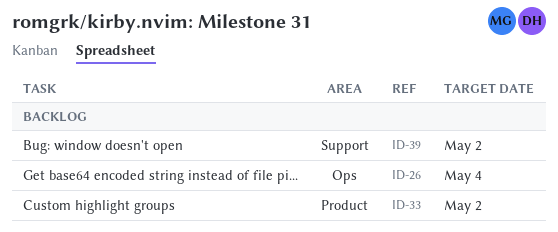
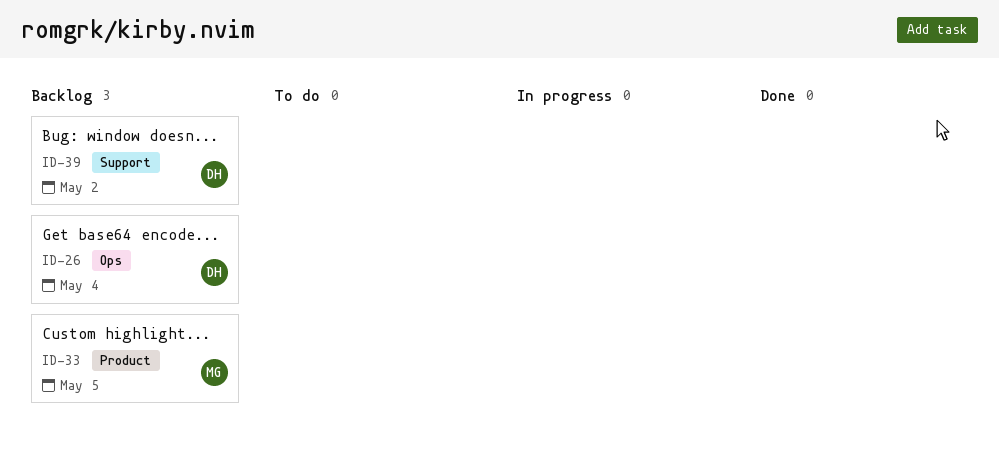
ID-33, due: May 2 -> May 5

